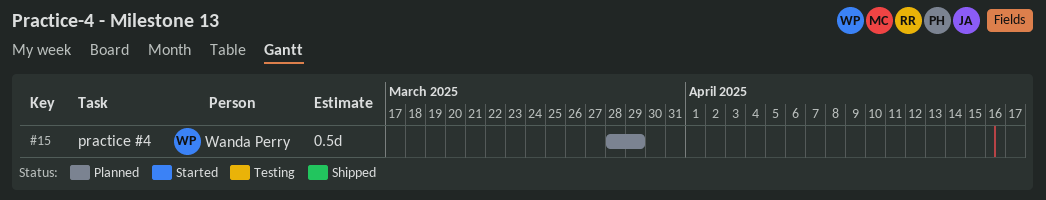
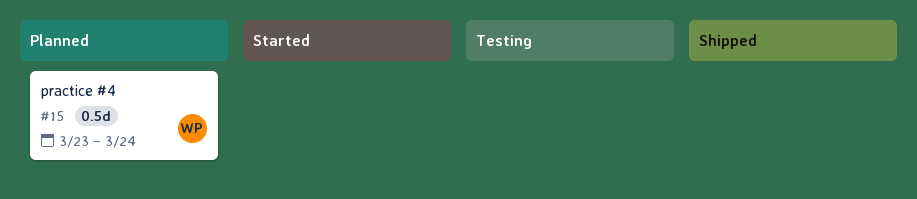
#15, start: Mar 28 -> Mar 23
#15, due: Mar 29 -> Mar 24

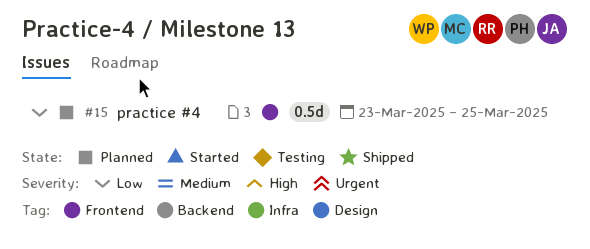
#15, due: Mar 24 -> Mar 25

